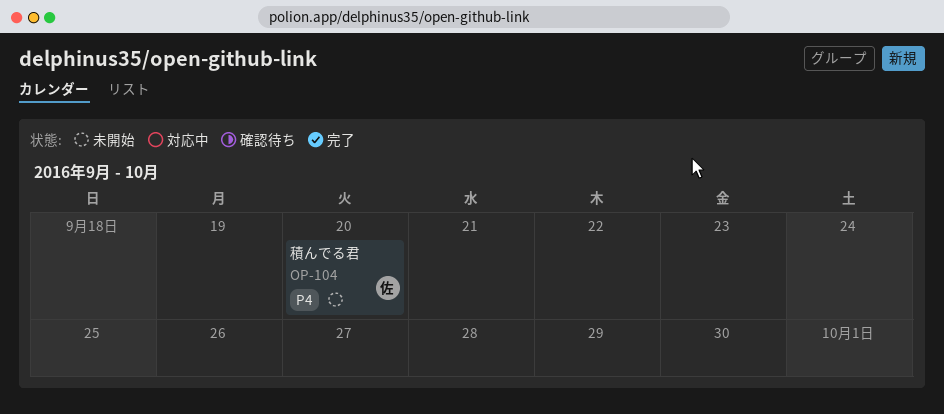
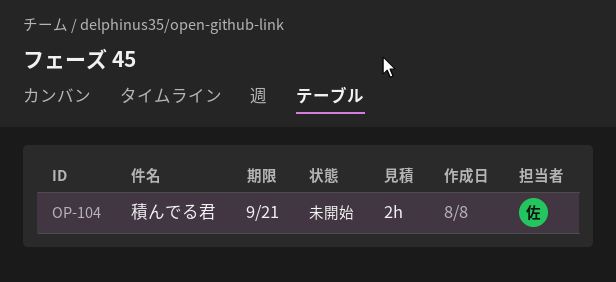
OP-104, due: Sep 20 -> Sep 21

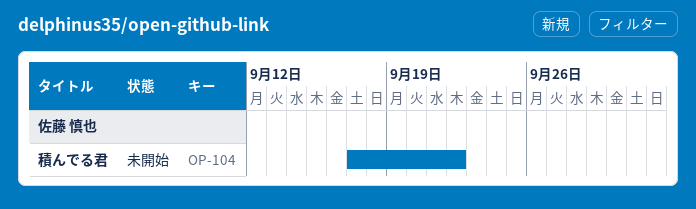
OP-104, due: Sep 21 -> Sep 22

